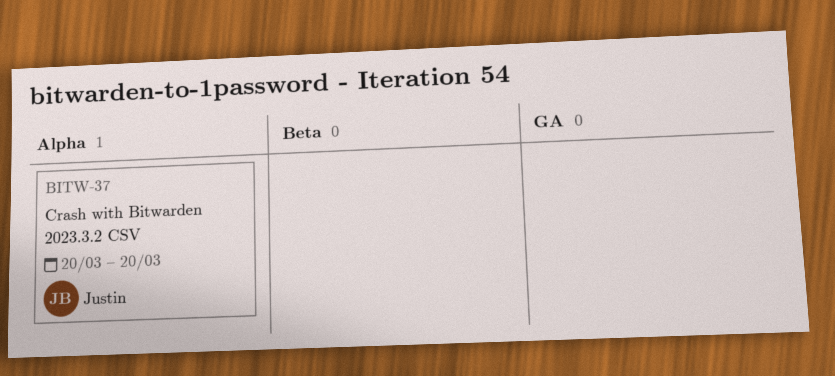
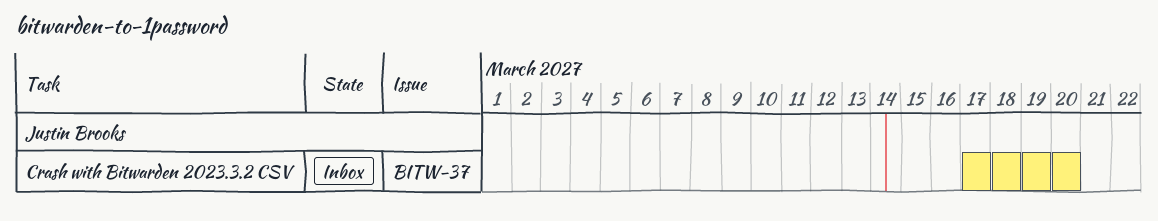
BITW-37, start: Mar 20 -> Mar 17

